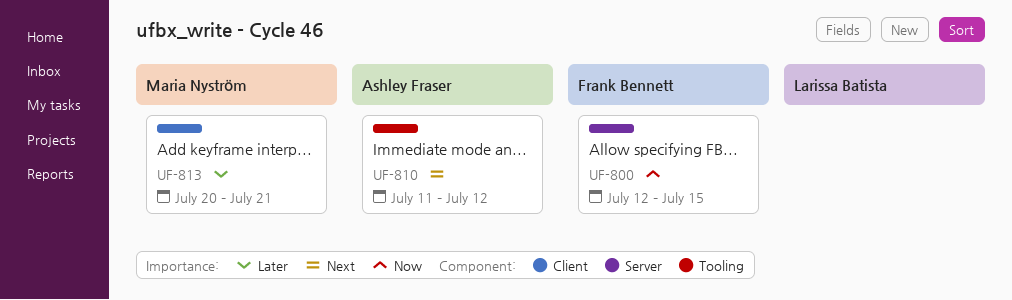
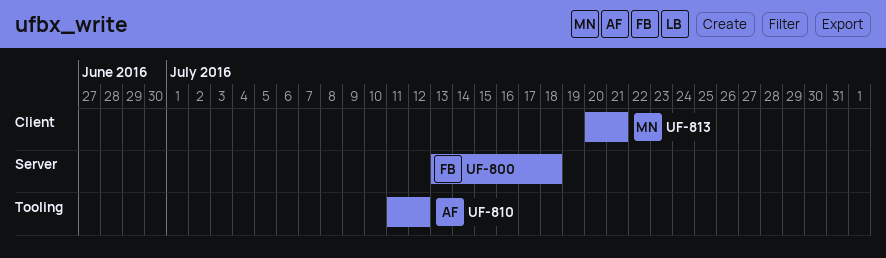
UF-800, start: Jul 12 -> Jul 13
UF-800, due: Jul 15 -> Jul 18

